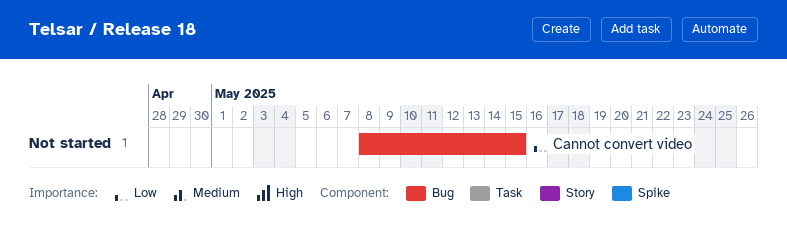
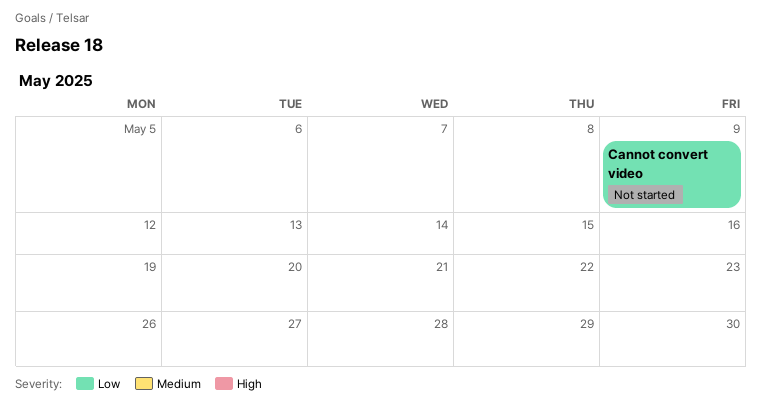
Cannot convert video, due: May 15 -> May 9

